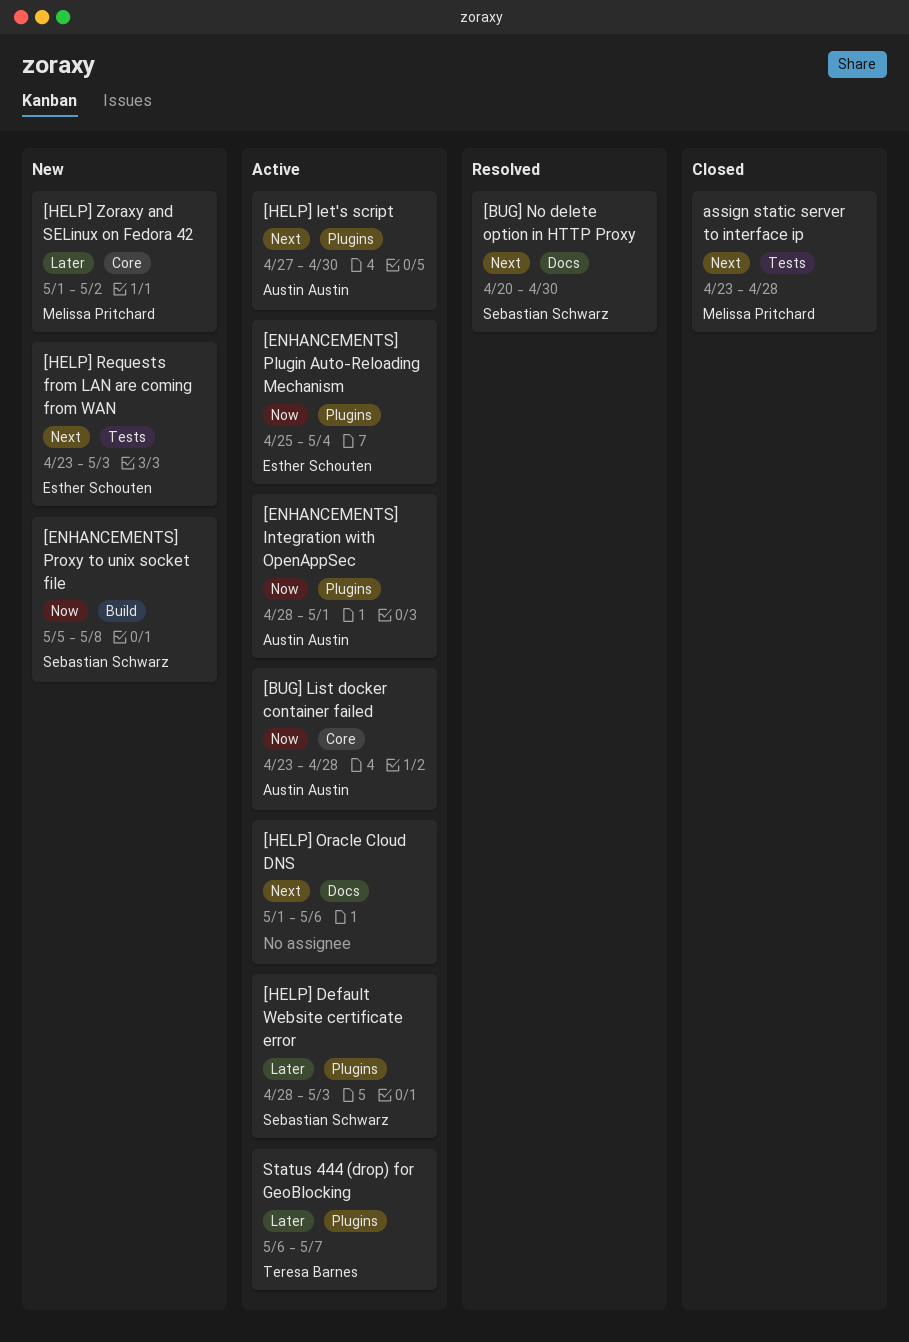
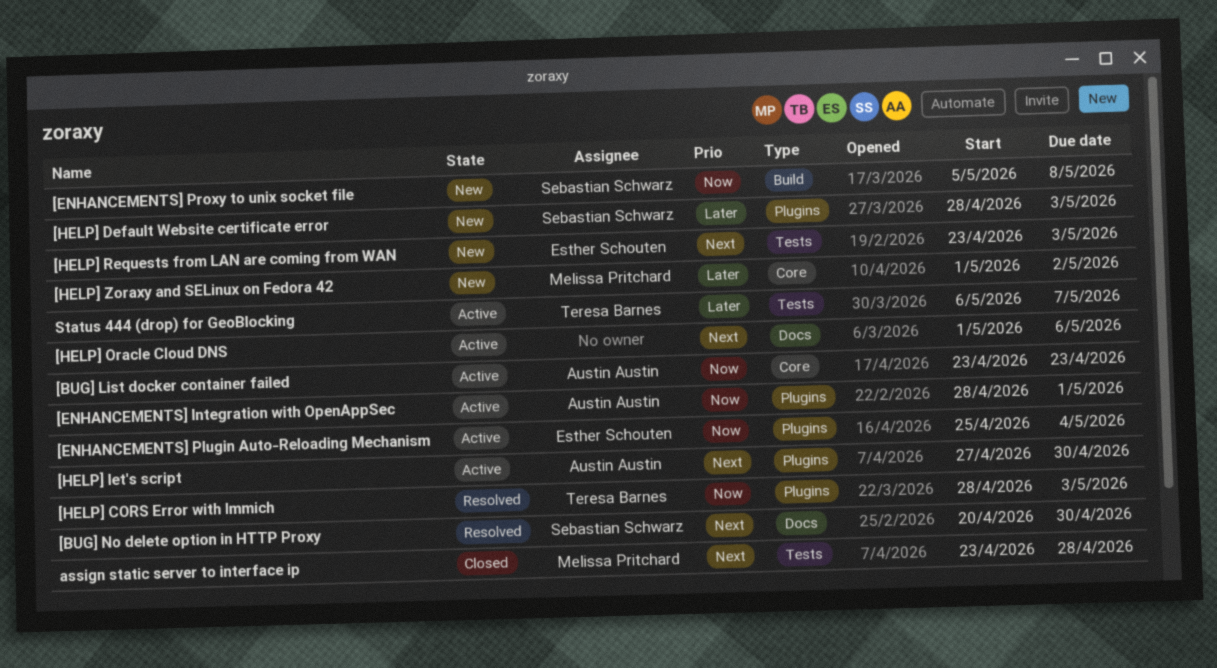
[BUG] List docker container failed, due: Apr 28 -> Apr 23
[HELP] CORS Error with Immich: none -> present
[HELP] Default Website certificate error, status: Active -> New
Status 444 (drop) for GeoBlocking, label: Plugins -> Tests

